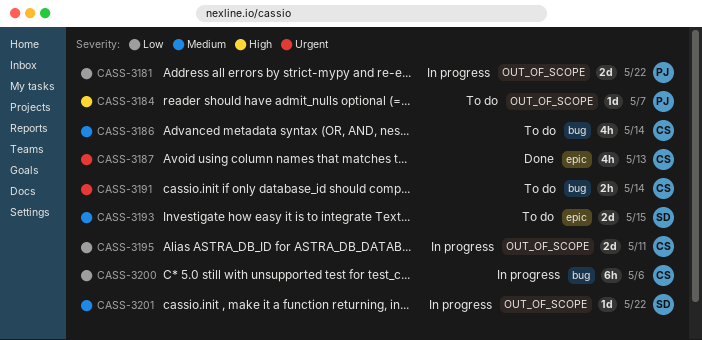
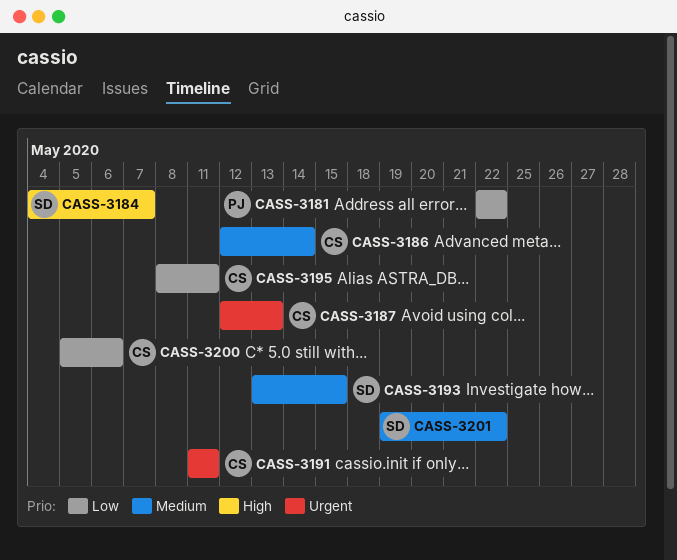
CASS-3184, owner: PJ -> SD
CASS-3191, due: May 14 -> May 11

